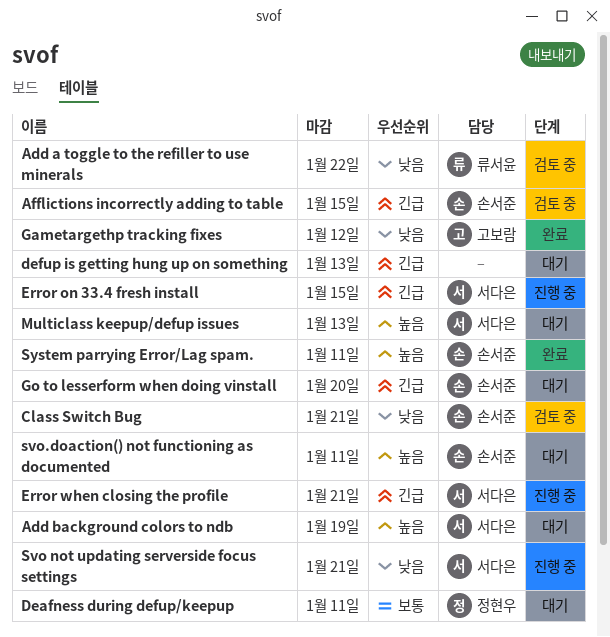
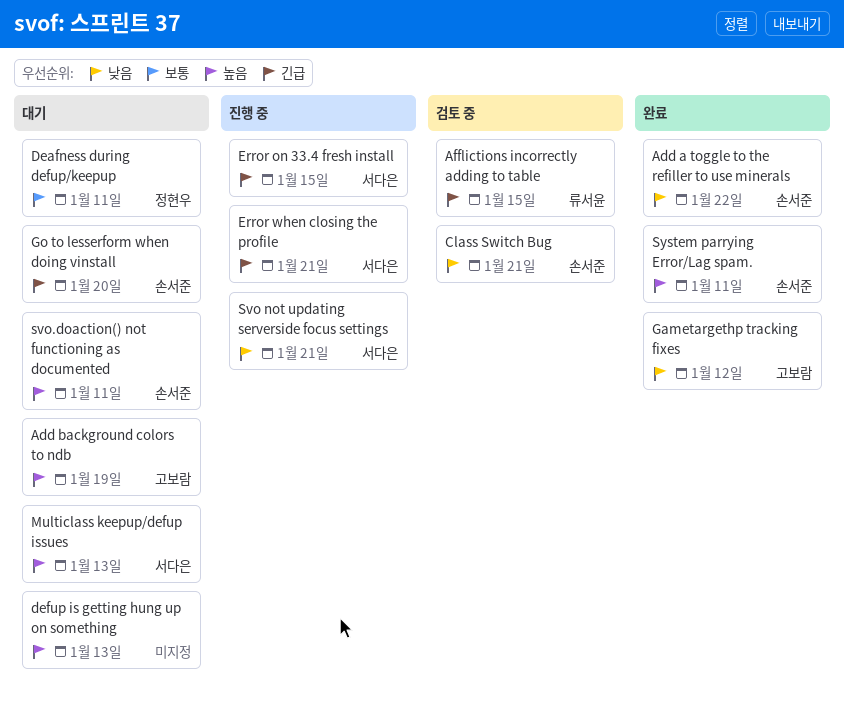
Add a toggle to the refiller to use minerals, status: 검토 중 -> 완료
Add a toggle to the refiller to use minerals, owner: 류서윤 -> 손서준
Add background colors to ndb, owner: 서다은 -> 고보람
Afflictions incorrectly adding to table, owner: 손서준 -> 류서윤
defup is getting hung up on something, priority: 긴급 -> 높음

